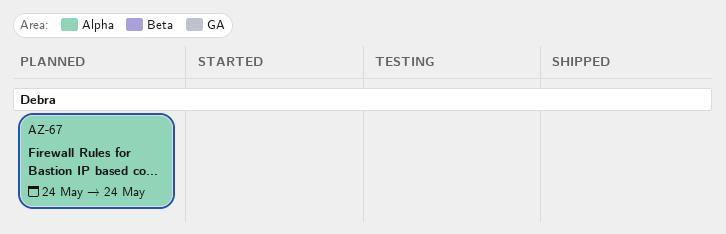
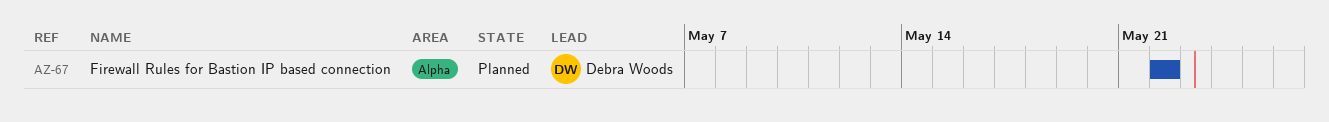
AZ-67, start: May 24 -> May 22
AZ-67, due: May 24 -> May 22

